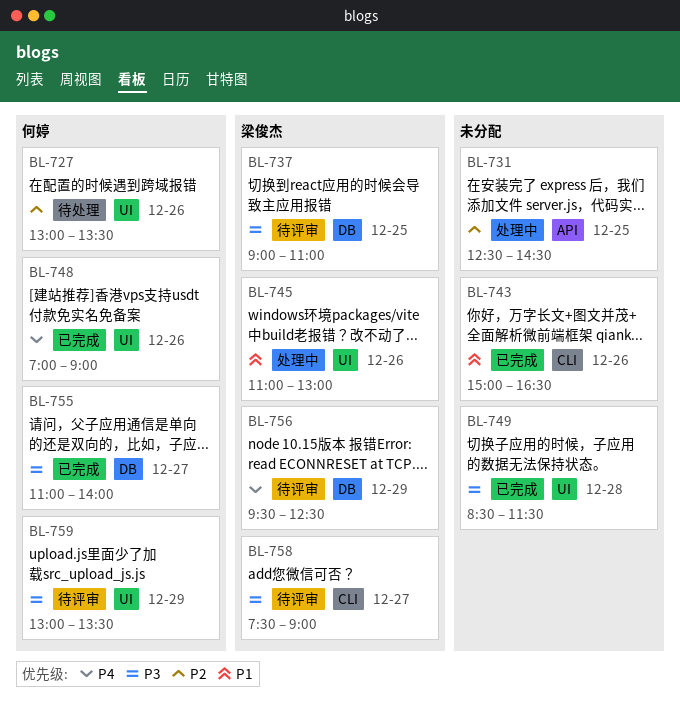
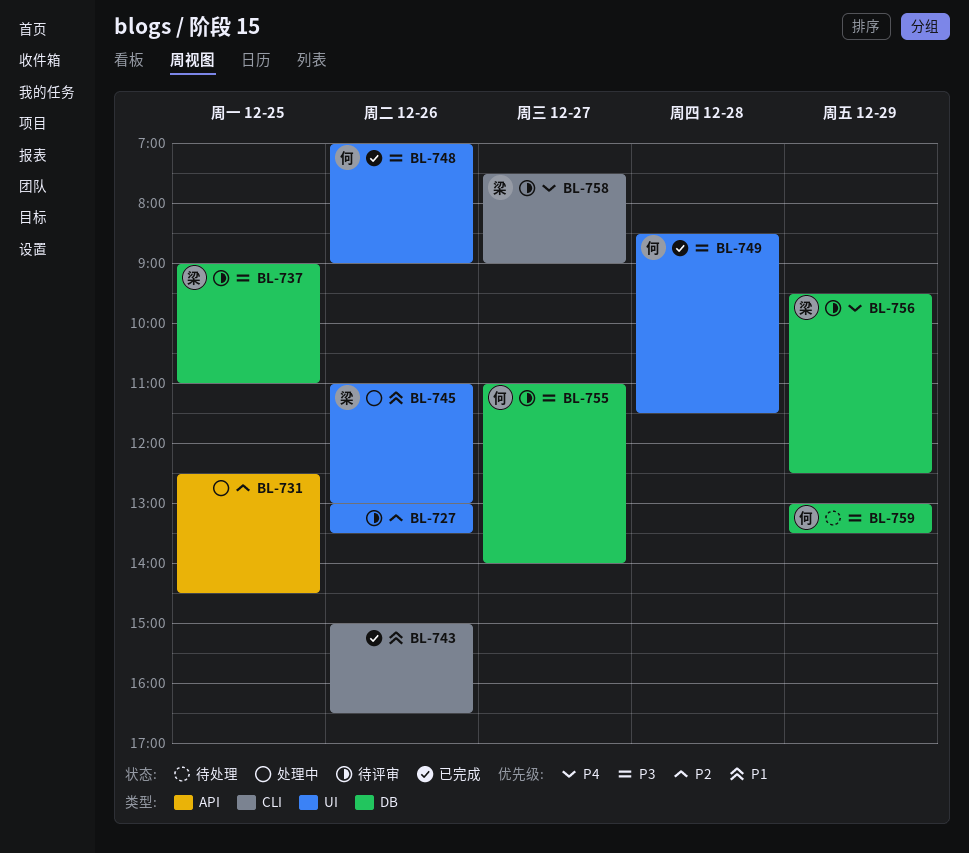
BL-727, status: 待处理 -> 待评审
BL-727, owner: 何婷 -> none
BL-748, priority: P4 -> P3
BL-749, owner: none -> 何婷
BL-755, status: 已完成 -> 待评审
BL-758, priority: P3 -> P4
BL-759, status: 待评审 -> 待处理
BL-759, label: UI -> DB

